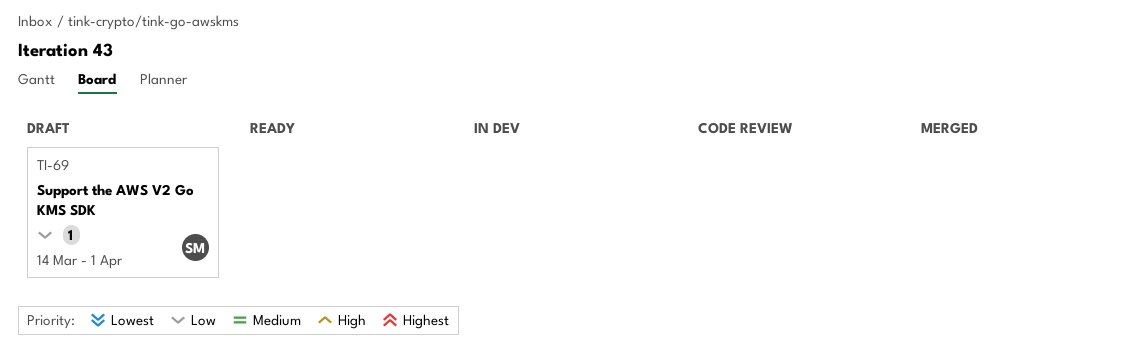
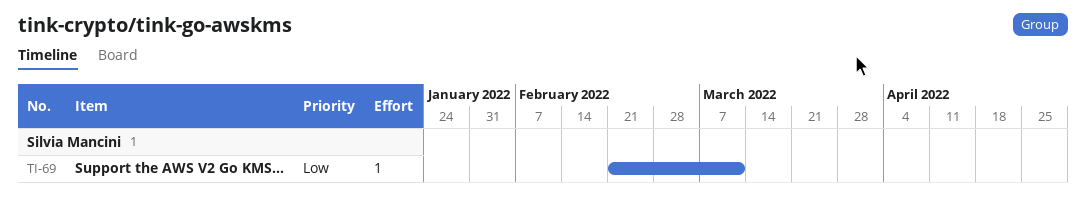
TI-69, start: Mar 14 -> Feb 21
TI-69, due: Apr 1 -> Mar 11

